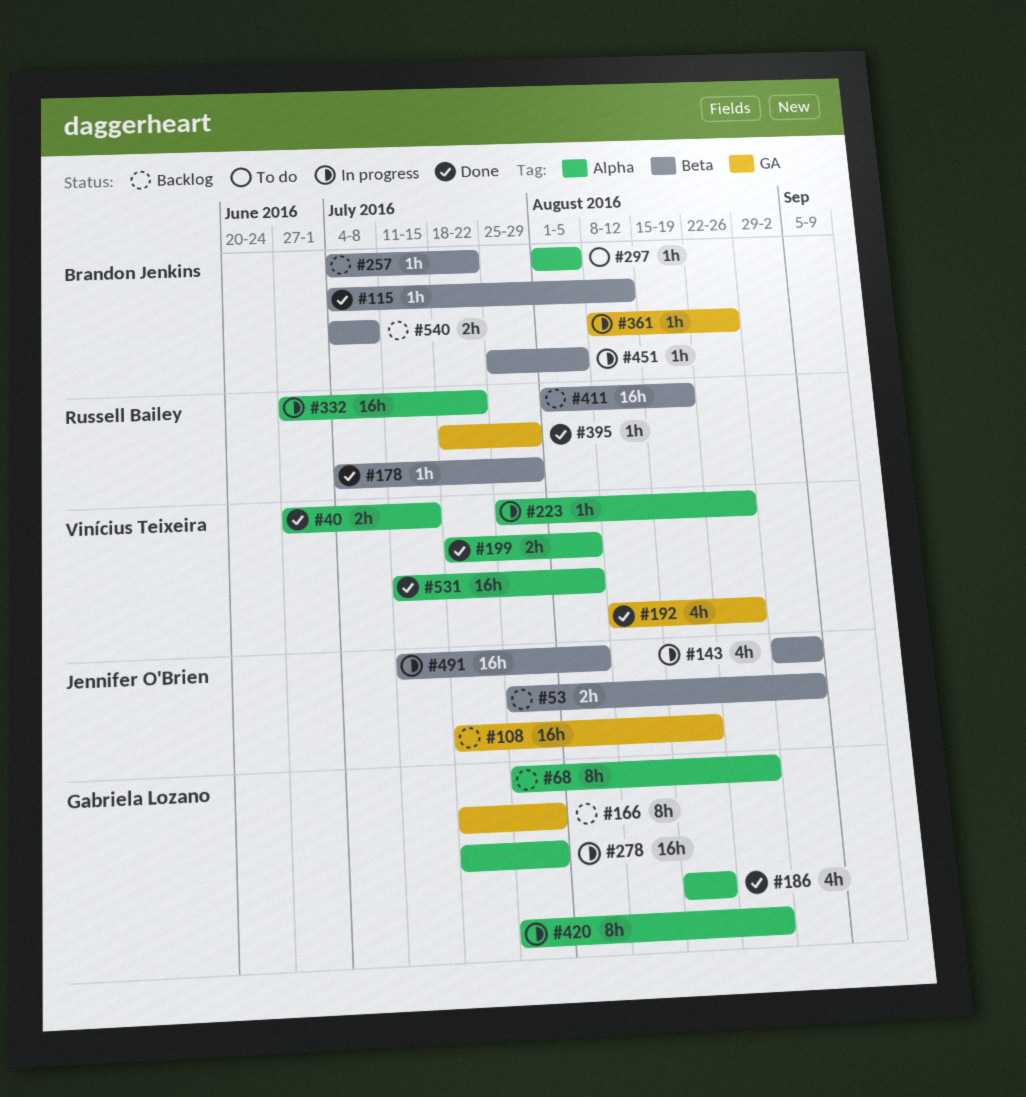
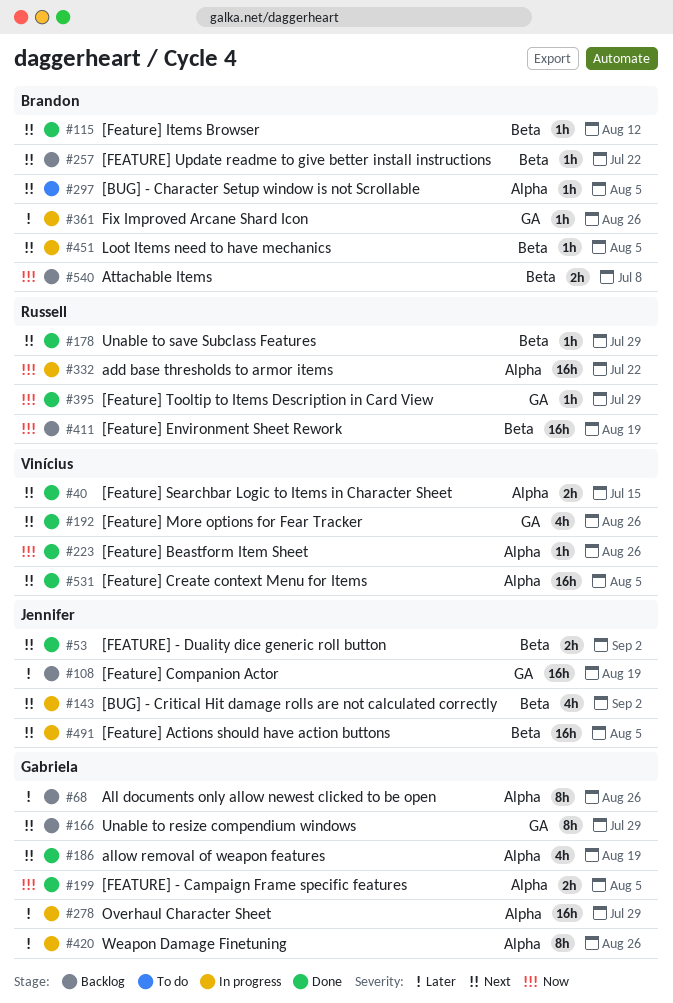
#53, status: Backlog -> Done
#199, owner: Vinícius Teixeira -> Gabriela Lozano
#223, status: In progress -> Done

